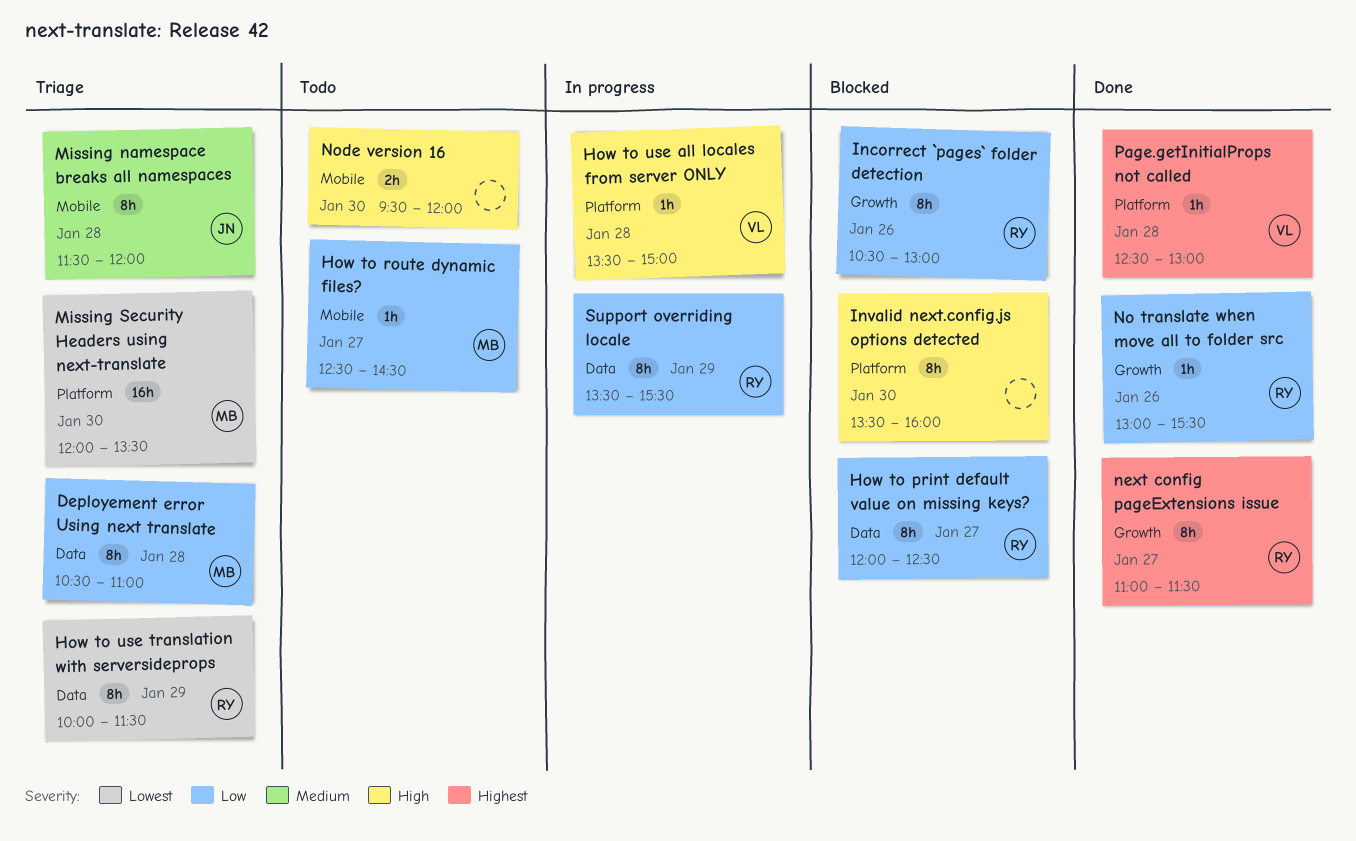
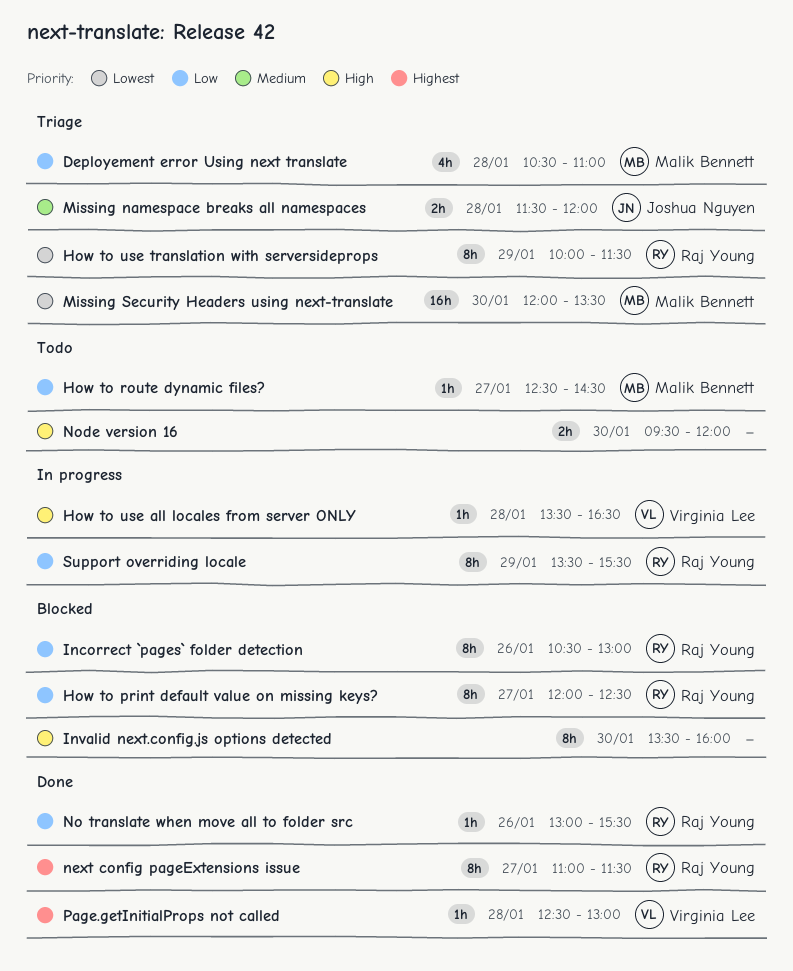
Deployement error Using next translate, estimate: 8h -> 4h
How to use all locales from server ONLY, ends: 15:00 -> 16:30
Missing namespace breaks all namespaces, estimate: 8h -> 2h

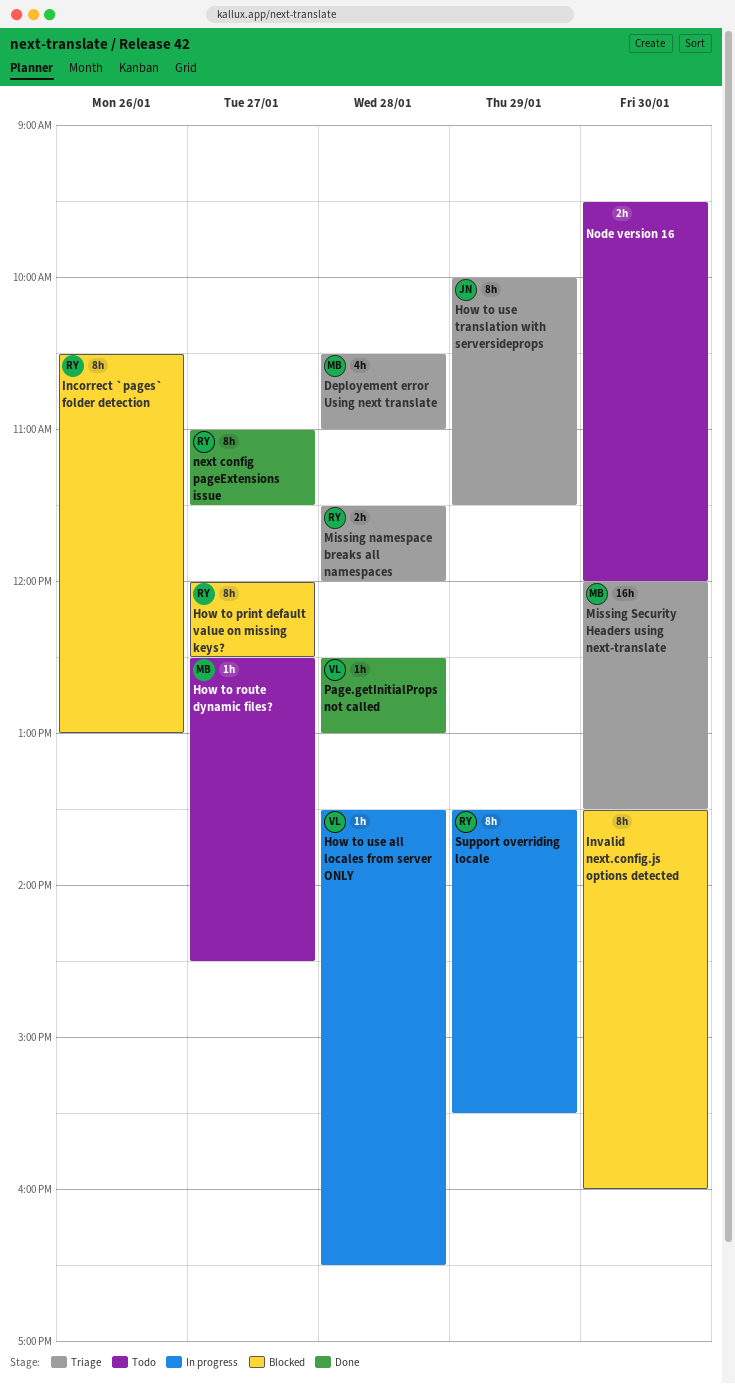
How to use translation with serversideprops, owner: Raj Young -> Joshua Nguyen
Missing namespace breaks all namespaces, owner: Joshua Nguyen -> Raj Young
No translate when move all to folder src: present -> none

